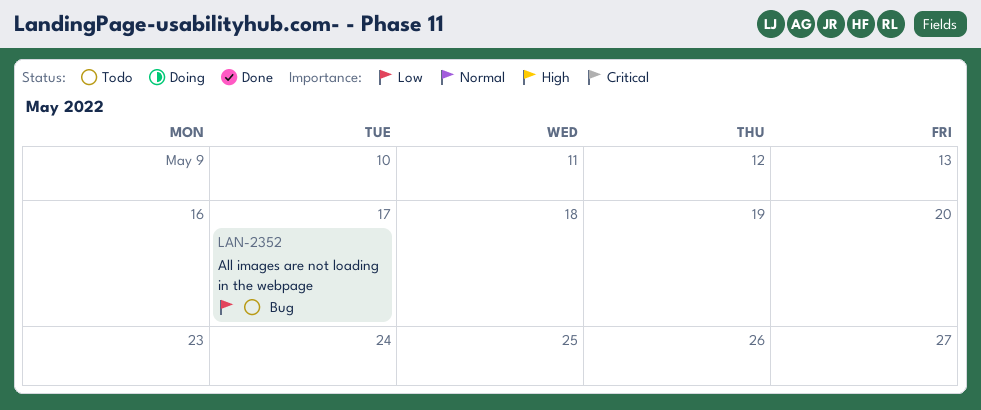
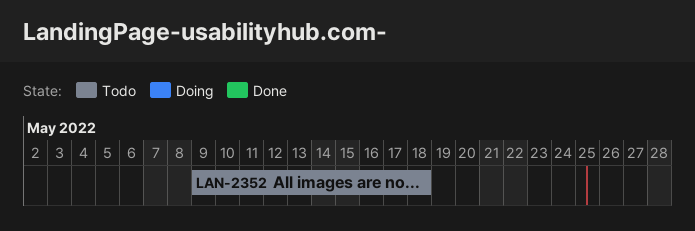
LAN-2352, due: May 17 -> May 18

